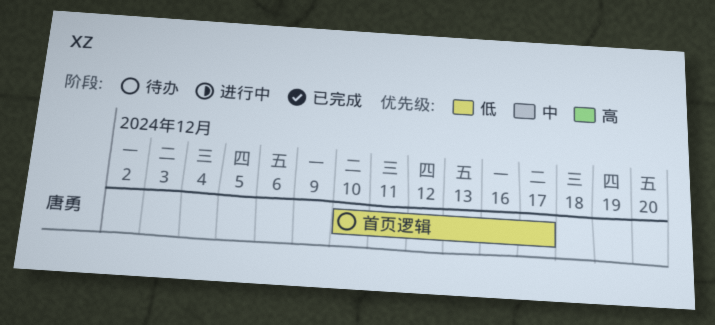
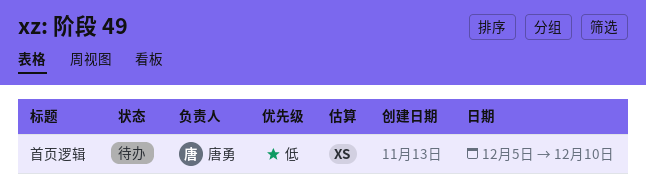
首页逻辑, start: Dec 10 -> Dec 5
首页逻辑, due: Dec 17 -> Dec 10

